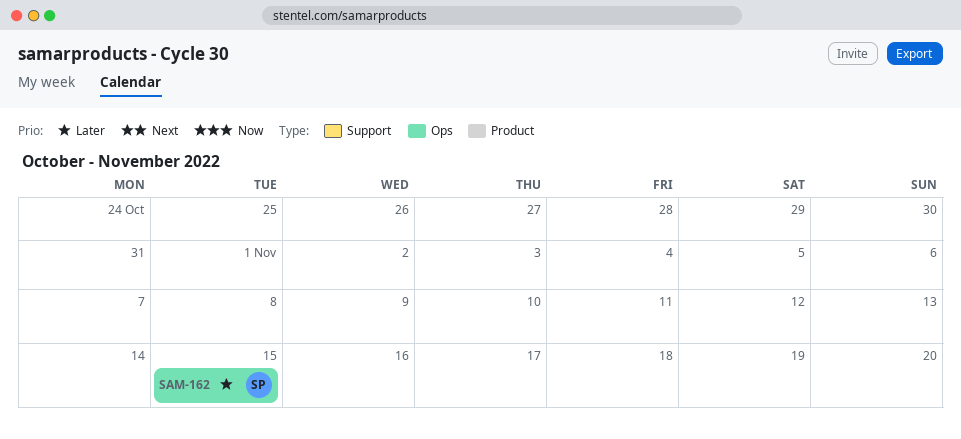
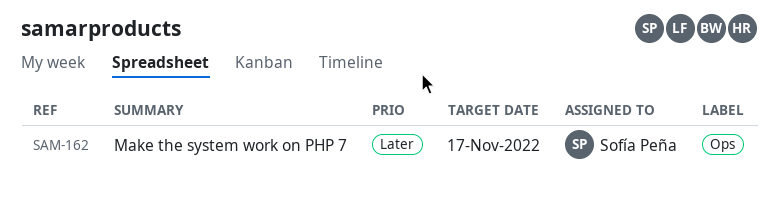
SAM-162, due: Nov 15 -> Nov 17

